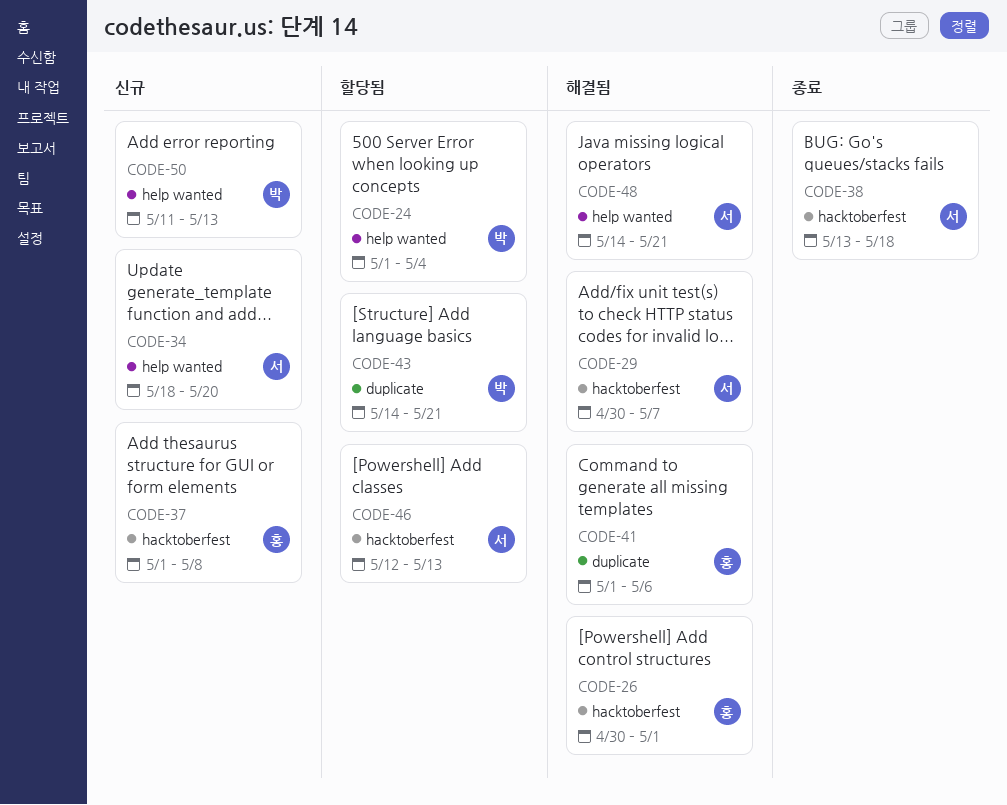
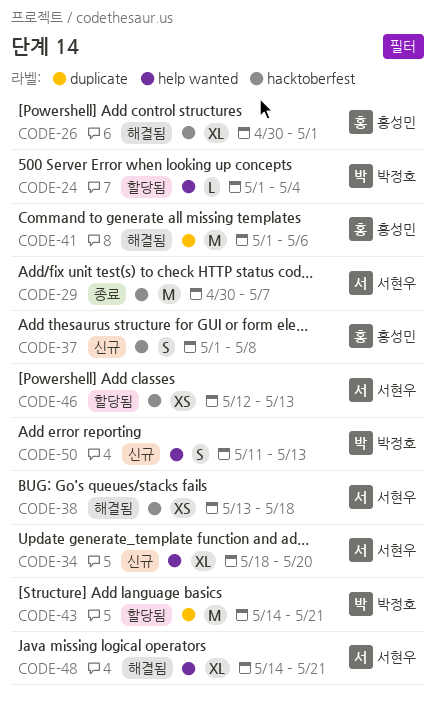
CODE-29, status: 해결됨 -> 종료
CODE-38, status: 종료 -> 해결됨

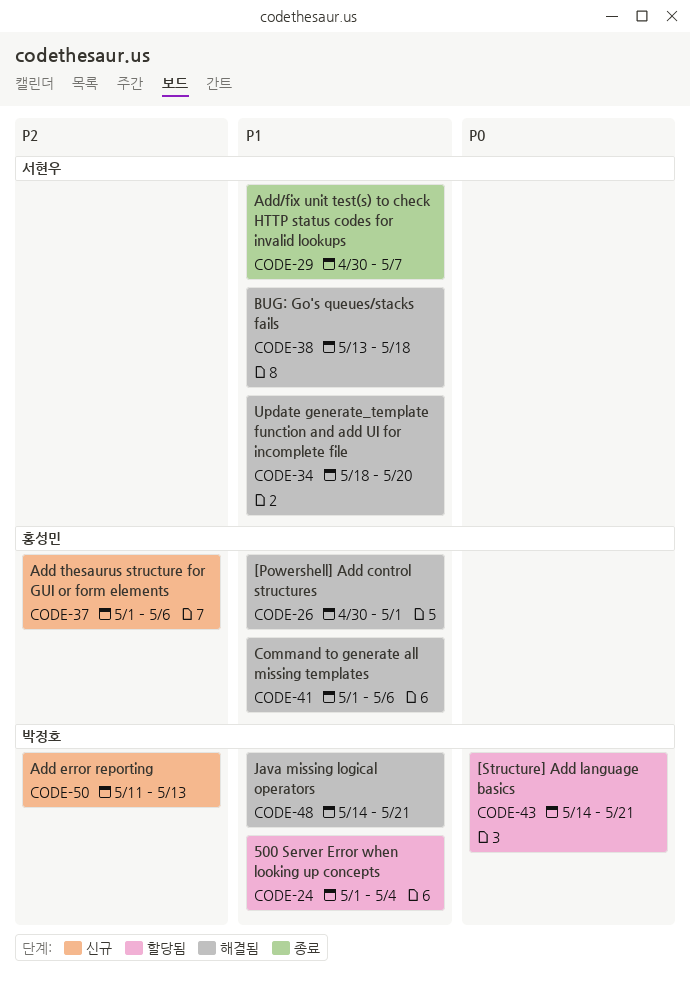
CODE-34, status: 신규 -> 해결됨
CODE-37, due: May 8 -> May 6
CODE-46: present -> none
CODE-48, owner: 서현우 -> 박정호

